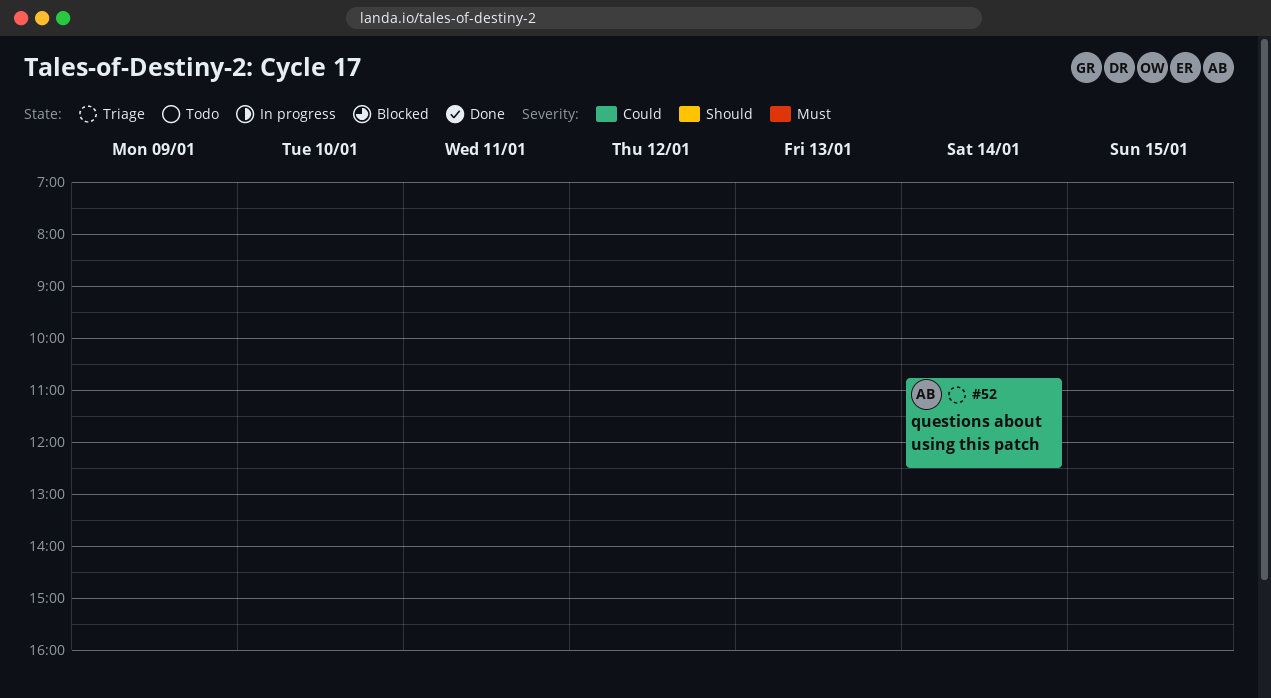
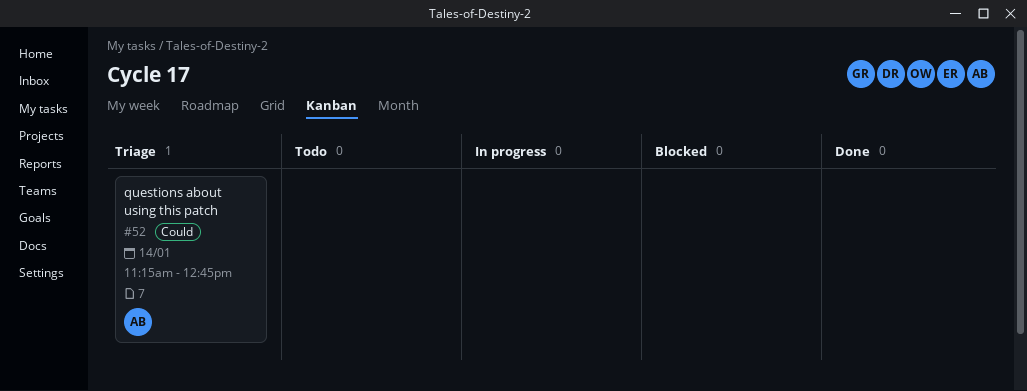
#52, begins: 10:45 -> 11:15
#52, ends: 12:30 -> 12:45

